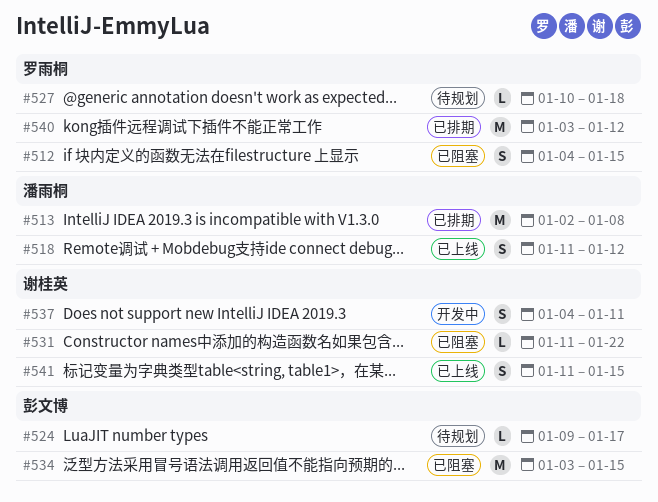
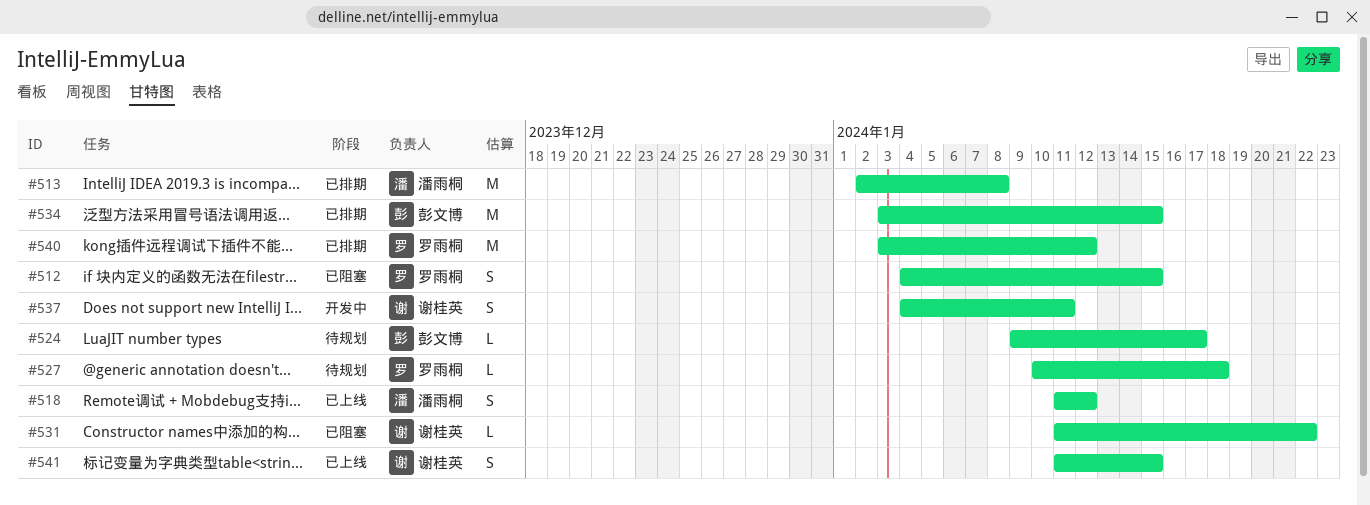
#534, status: 已阻塞 -> 已排期

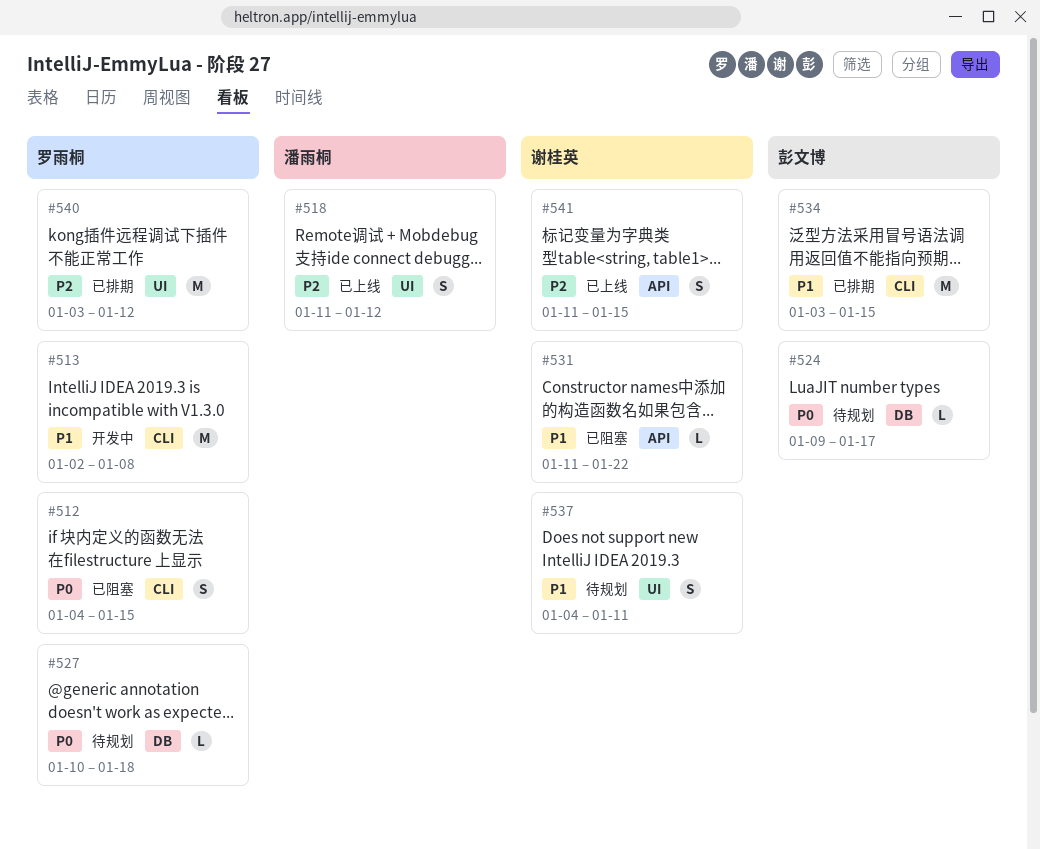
#513, status: 已排期 -> 开发中
#513, owner: 潘雨桐 -> 罗雨桐
#537, status: 开发中 -> 待规划

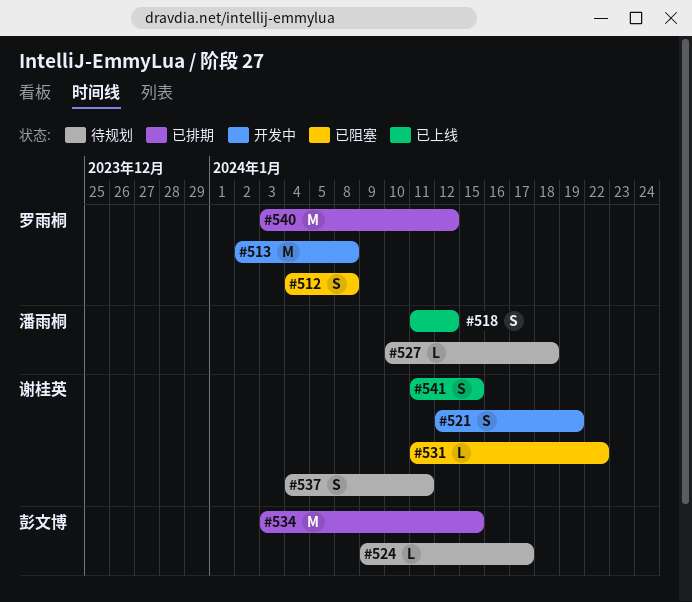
#512, due: Jan 15 -> Jan 8
#521: none -> present
#527, owner: 罗雨桐 -> 潘雨桐

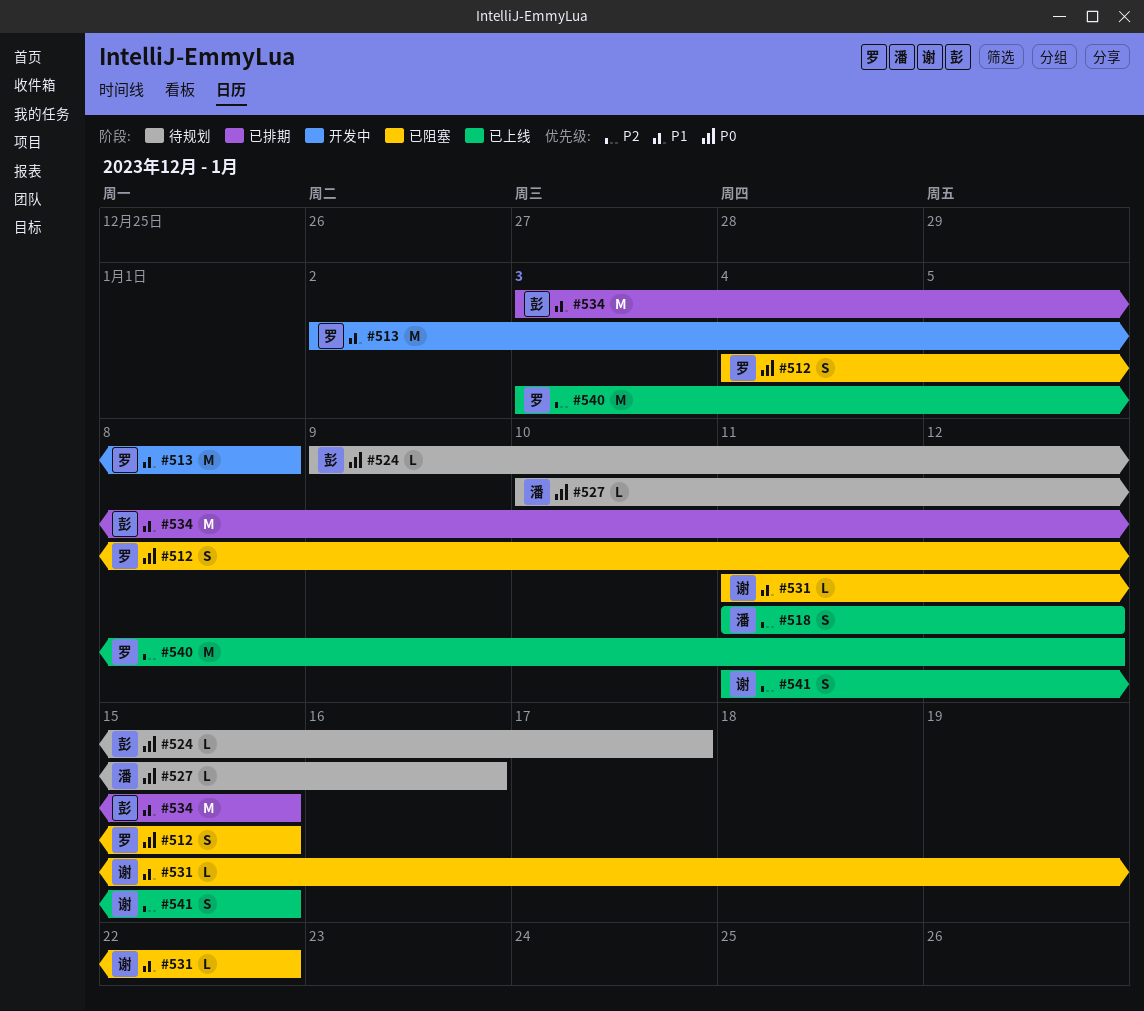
#512, due: Jan 8 -> Jan 15
#521: present -> none
#527, due: Jan 18 -> Jan 16
#537: present -> none
#540, status: 已排期 -> 已上线

